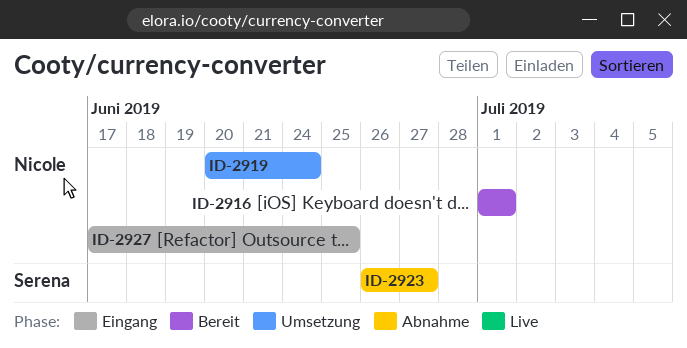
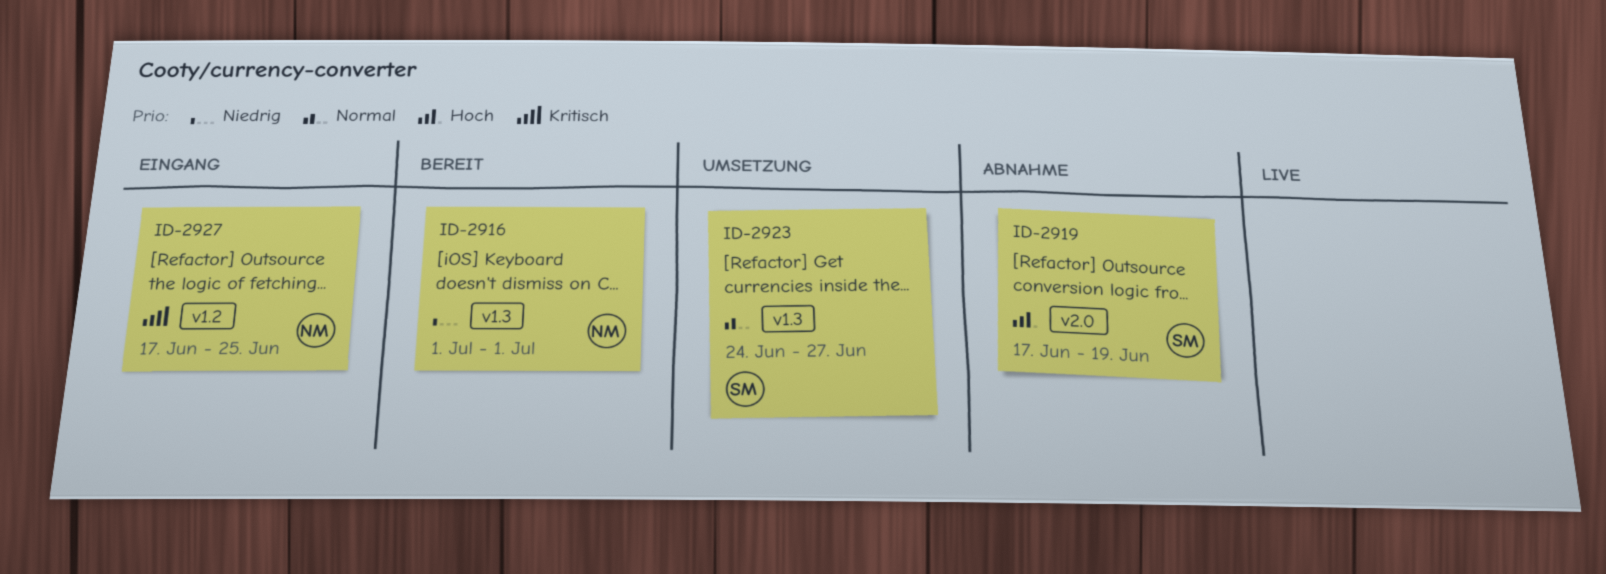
ID-2919, status: Umsetzung -> Abnahme
ID-2919, owner: Nicole -> Serena
ID-2919, start: Jun 20 -> Jun 17
ID-2919, due: Jun 24 -> Jun 19
ID-2923, status: Abnahme -> Umsetzung
ID-2923, start: Jun 26 -> Jun 24

